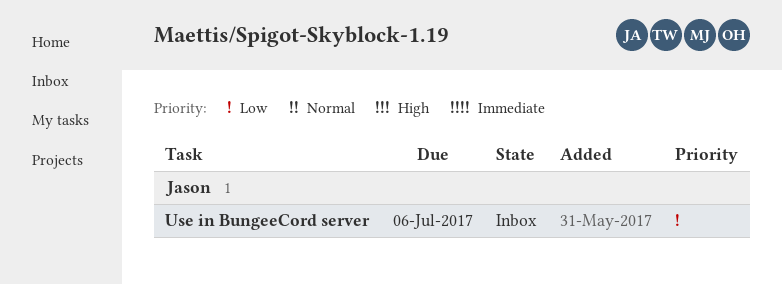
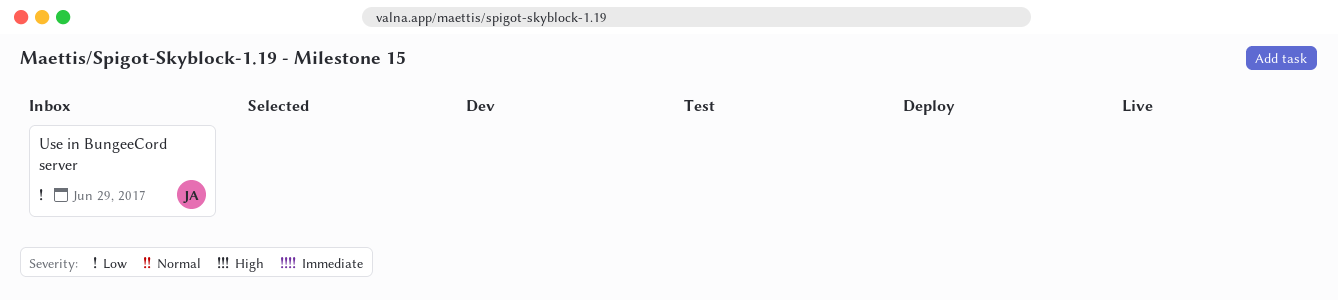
Use in BungeeCord server, due: Jul 6 -> Jun 29

